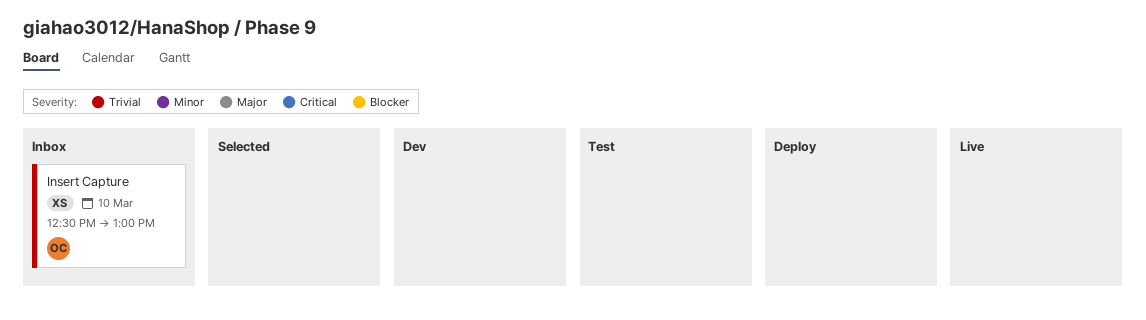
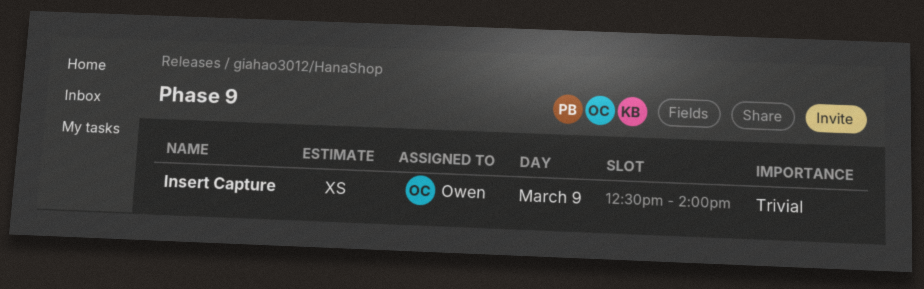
Insert Capture, day: Mar 10 -> Mar 9
Insert Capture, ends: 13:00 -> 14:00

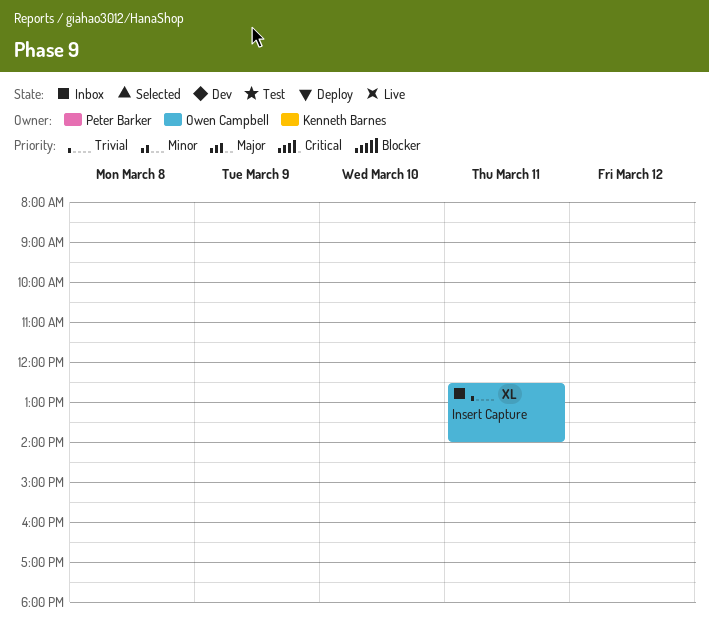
Insert Capture, estimate: XS -> XL
Insert Capture, day: Mar 9 -> Mar 11

